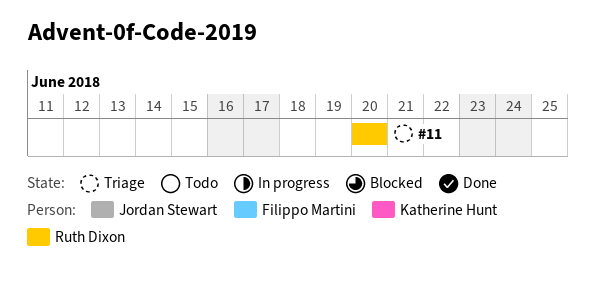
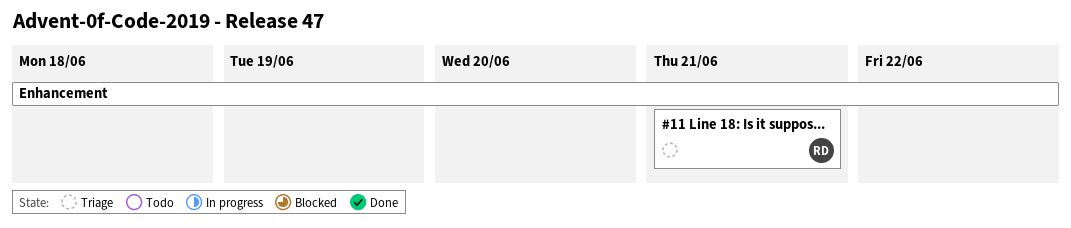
#11, due: Jun 20 -> Jun 21

